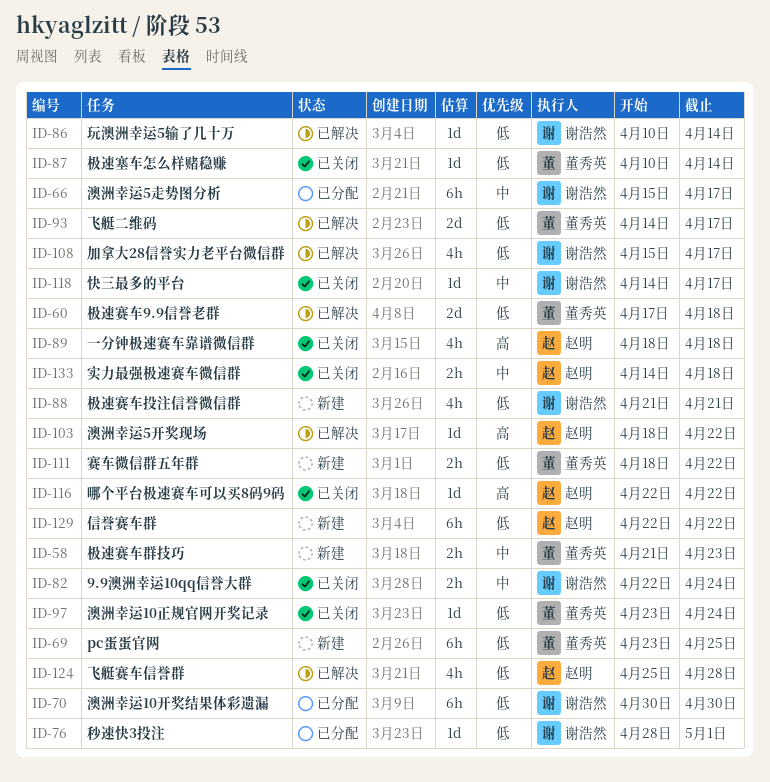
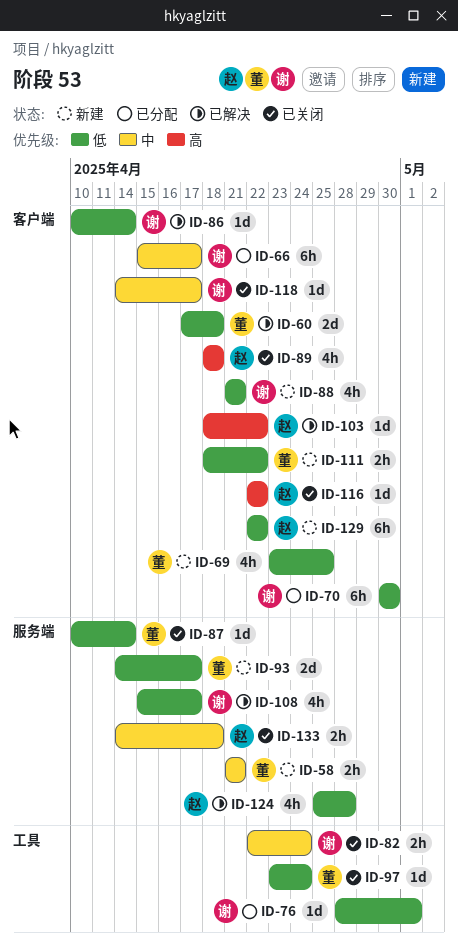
ID-58, due: Apr 23 -> Apr 21
ID-69, estimate: 6h -> 4h
ID-93, status: 已解决 -> 新建

